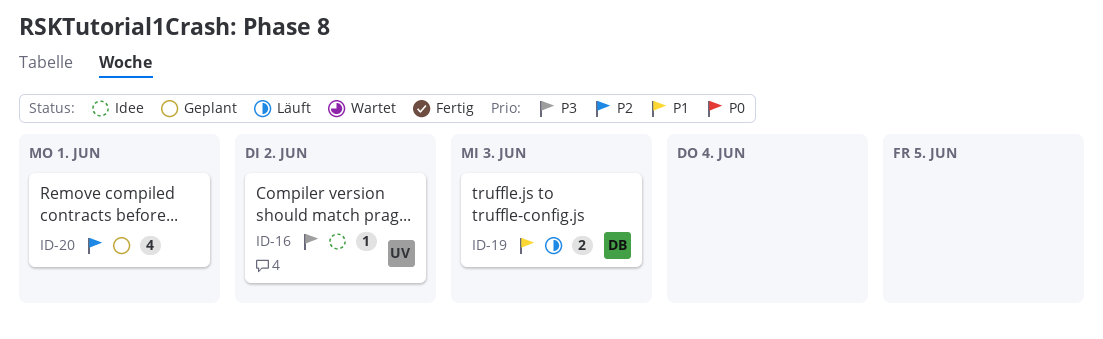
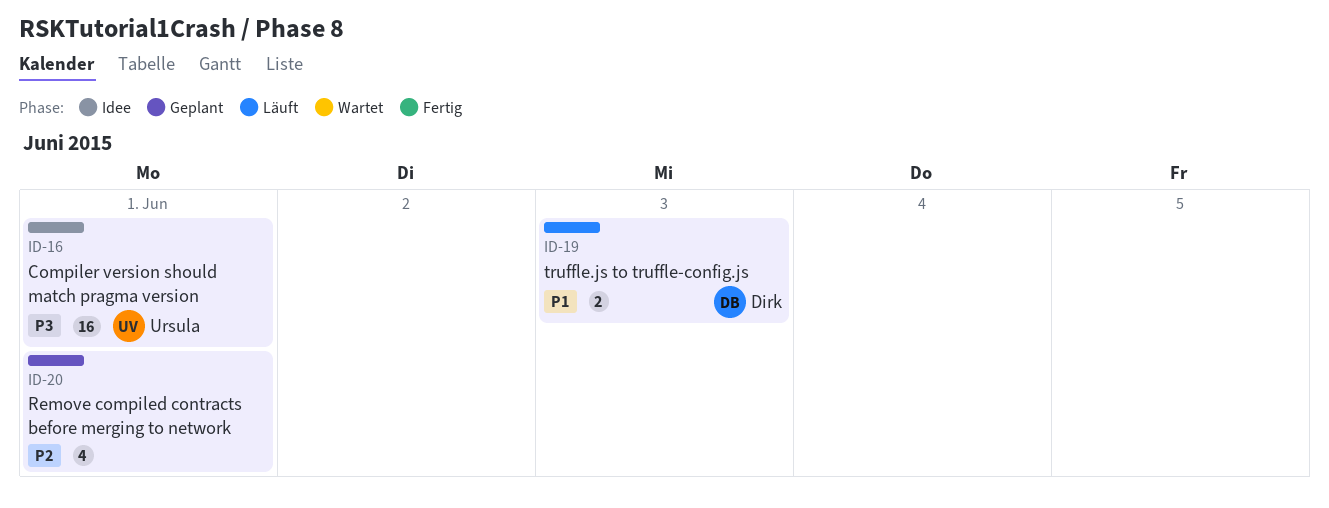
ID-16, estimate: 1 -> 16
ID-16, due: Jun 2 -> Jun 1

